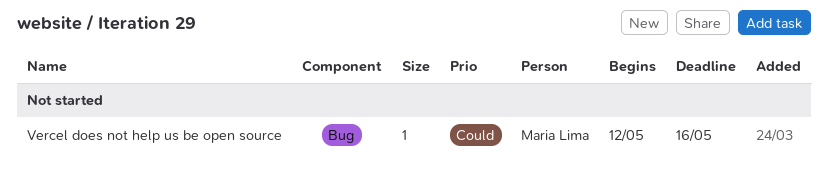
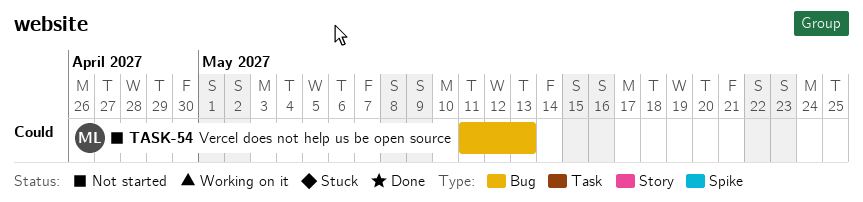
Vercel does not help us be open source, start: May 12 -> May 11
Vercel does not help us be open source, due: May 16 -> May 13

